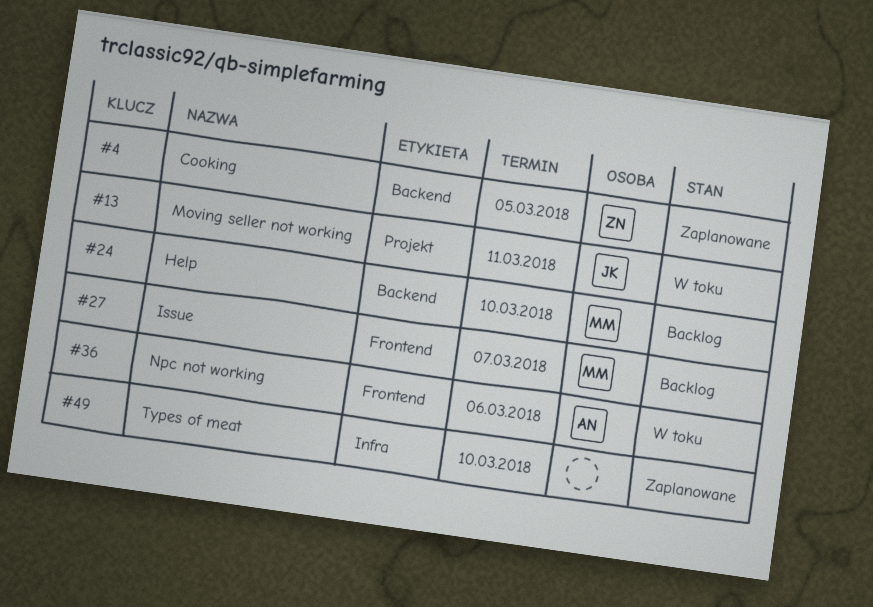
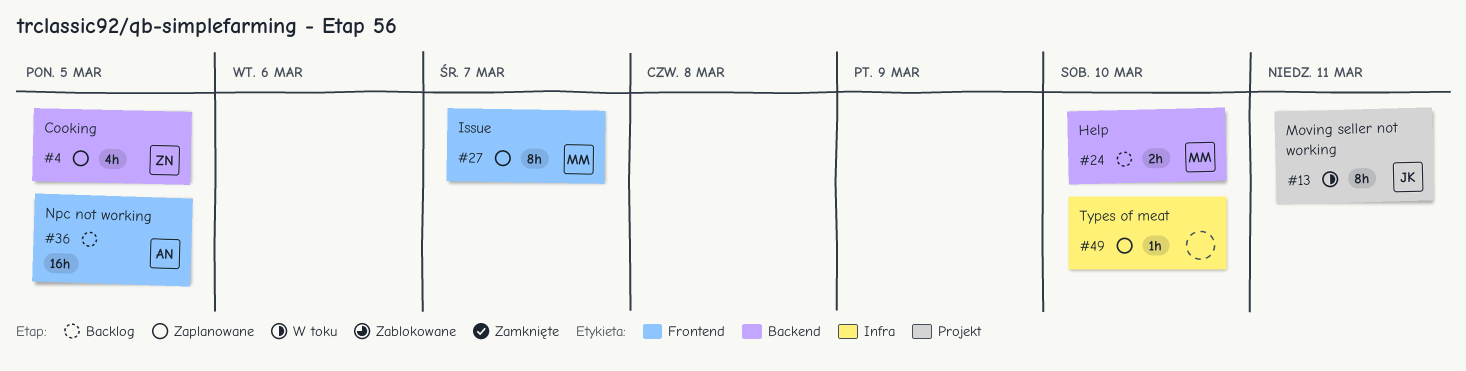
#27, status: Backlog -> Zaplanowane
#36, status: W toku -> Backlog
#36, due: Mar 6 -> Mar 5

